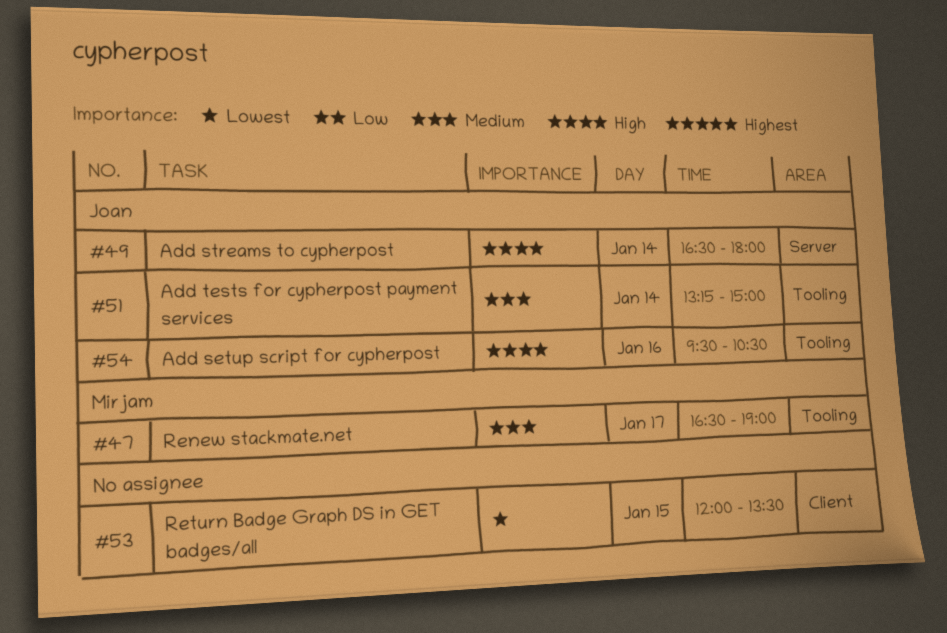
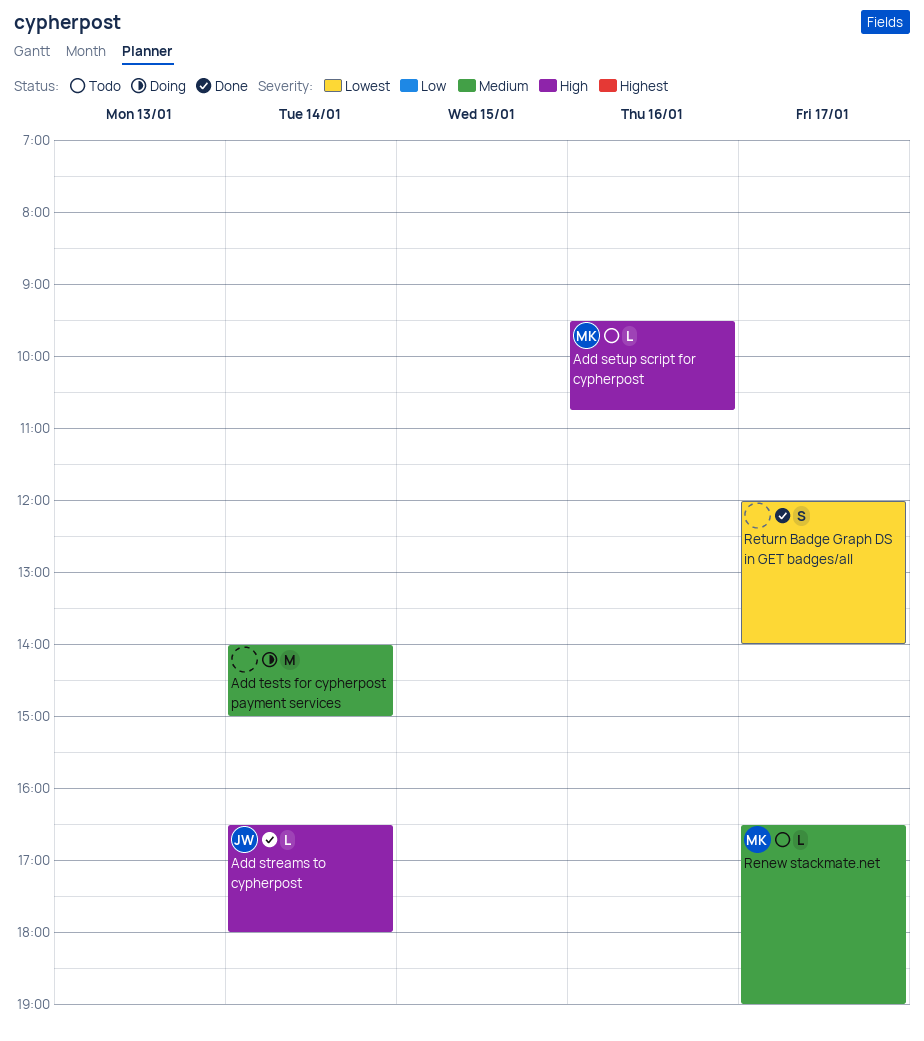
Add setup script for cypherpost, owner: Joan -> Mirjam
Add setup script for cypherpost, ends: 10:30 -> 10:45
Add tests for cypherpost payment services, owner: Joan -> none
Add tests for cypherpost payment services, begins: 13:15 -> 14:00
Return Badge Graph DS in GET badges/all, day: Jan 15 -> Jan 17
Return Badge Graph DS in GET badges/all, ends: 13:30 -> 14:00

